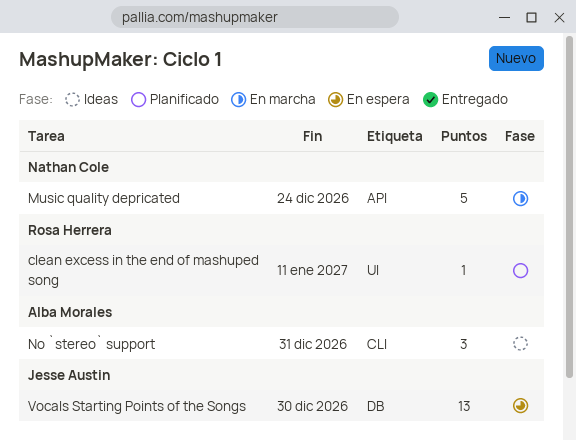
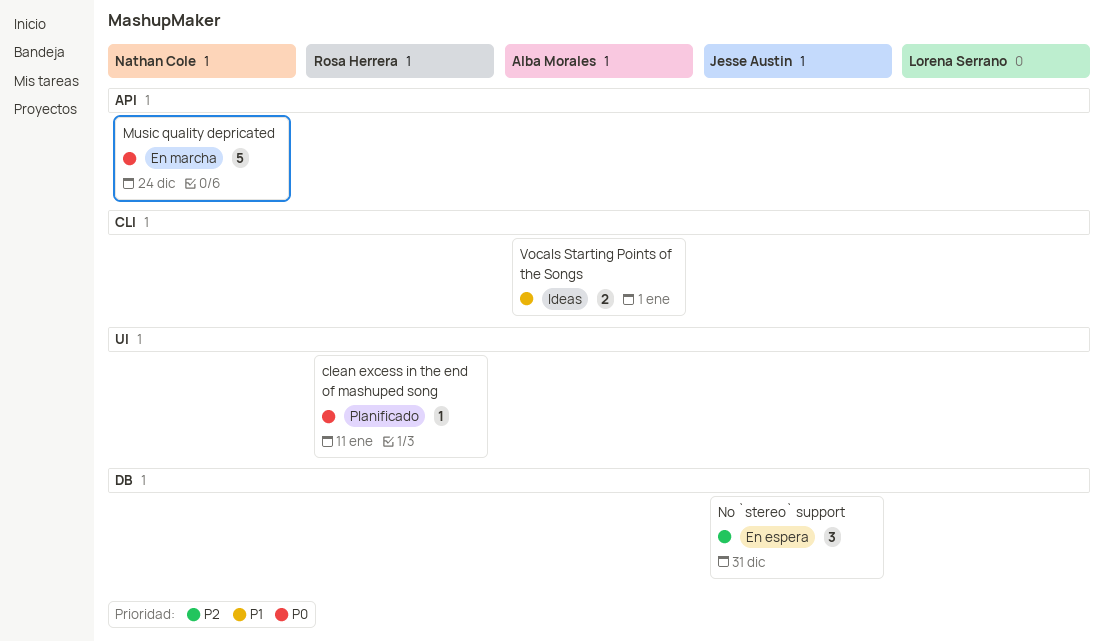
No `stereo` support, status: Ideas -> En espera
No `stereo` support, owner: Alba Morales -> Jesse Austin
No `stereo` support, label: CLI -> DB
Vocals Starting Points of the Songs, status: En espera -> Ideas
Vocals Starting Points of the Songs, owner: Jesse Austin -> Alba Morales
Vocals Starting Points of the Songs, label: DB -> CLI
Vocals Starting Points of the Songs, estimate: 13 -> 2
Vocals Starting Points of the Songs, due: Dec 30 -> Jan 1

